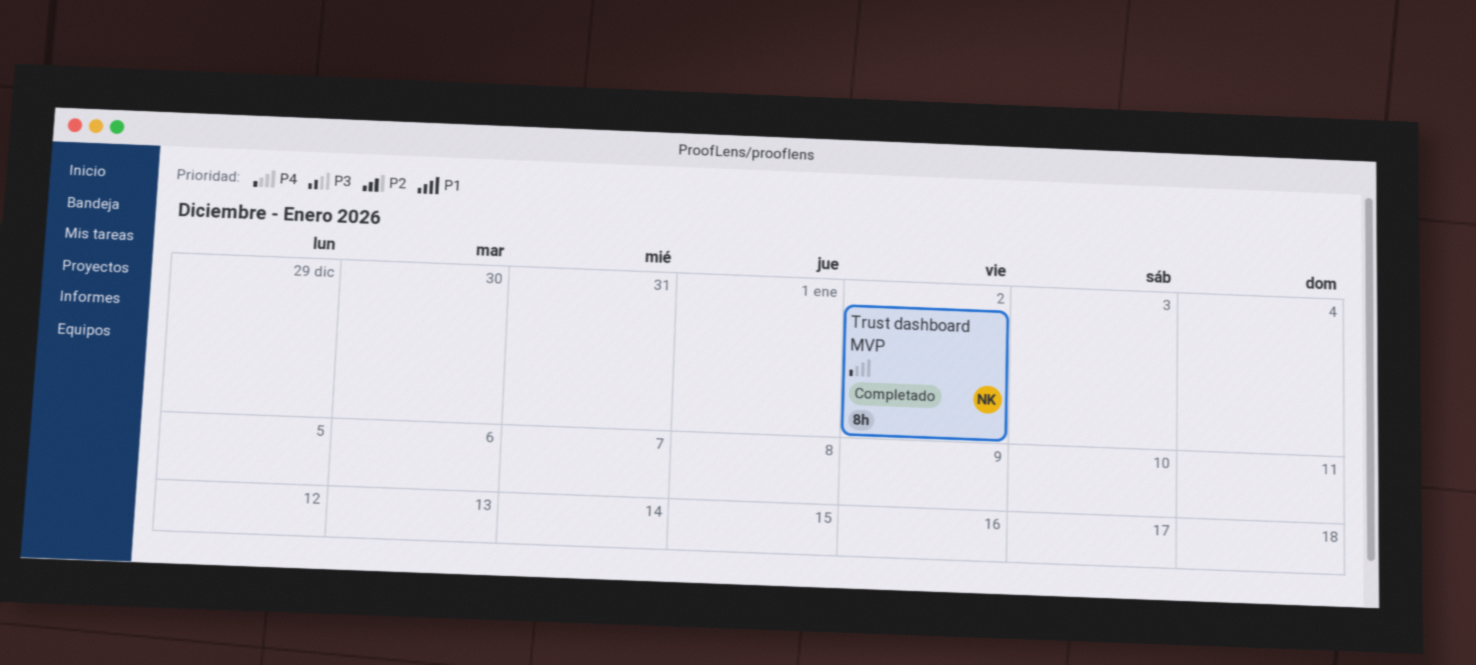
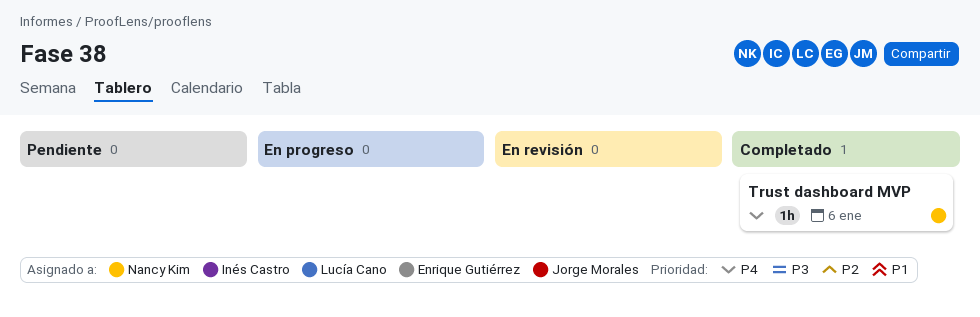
Trust dashboard MVP, estimate: 8h -> 1h
Trust dashboard MVP, due: Jan 2 -> Jan 6

